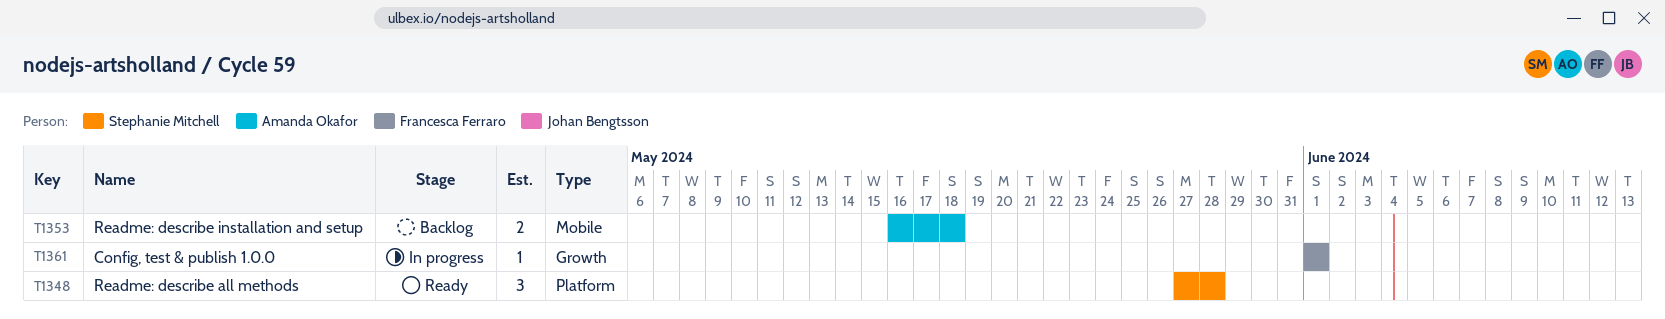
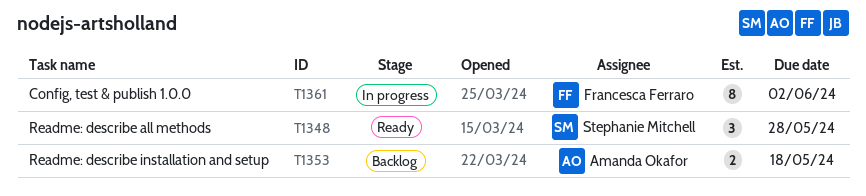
T1361, estimate: 1 -> 8
T1361, due: Jun 1 -> Jun 2

